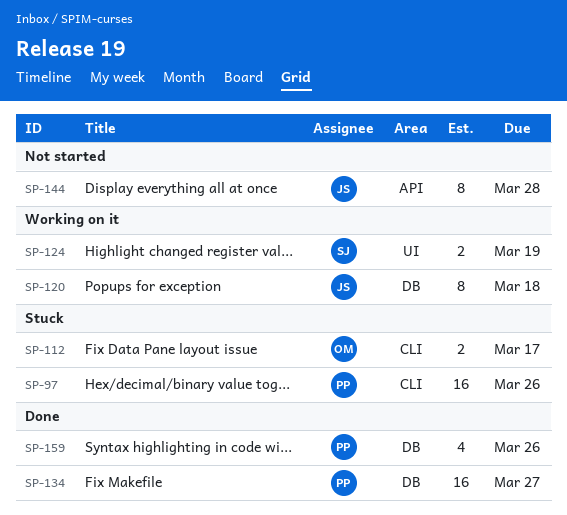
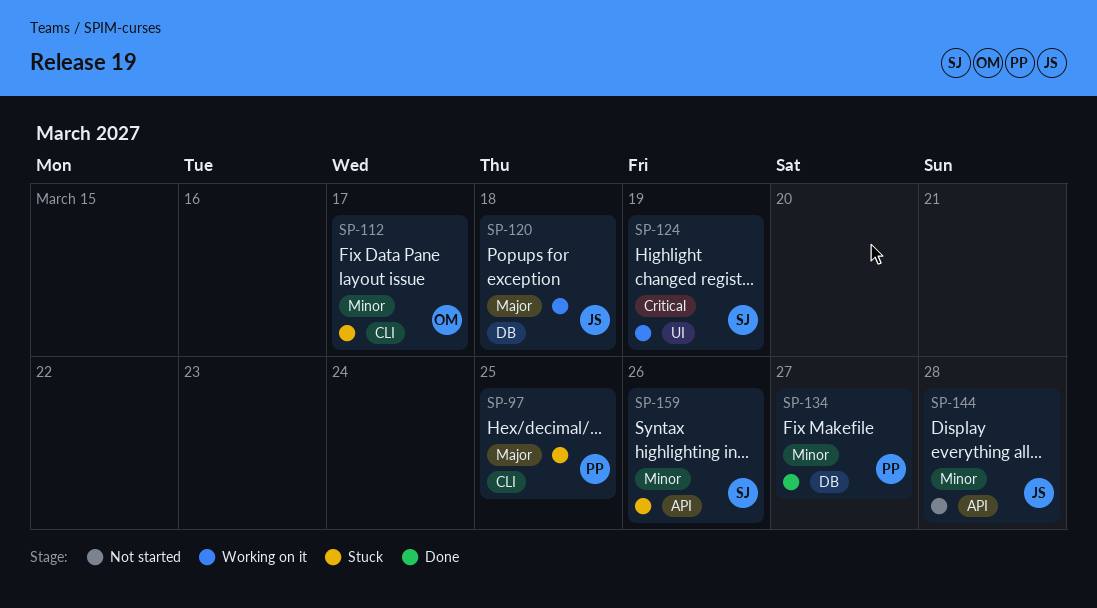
SP-97, due: Mar 26 -> Mar 25
SP-159, status: Done -> Stuck
SP-159, owner: PP -> SJ
SP-159, label: DB -> API

